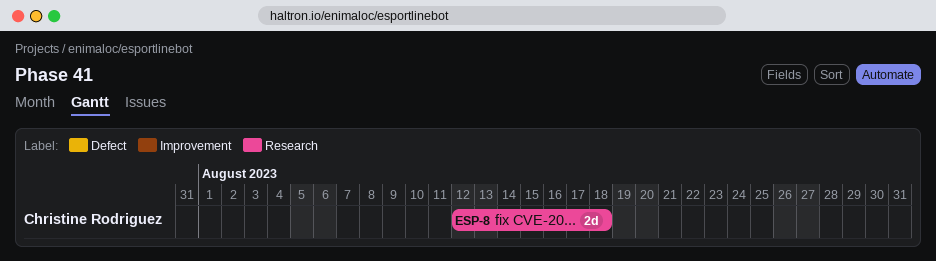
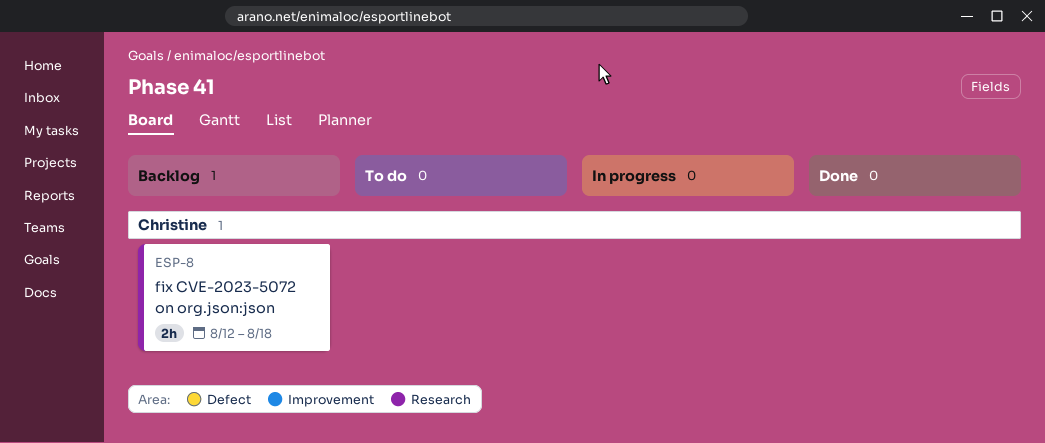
ESP-8, estimate: 2d -> 2h

